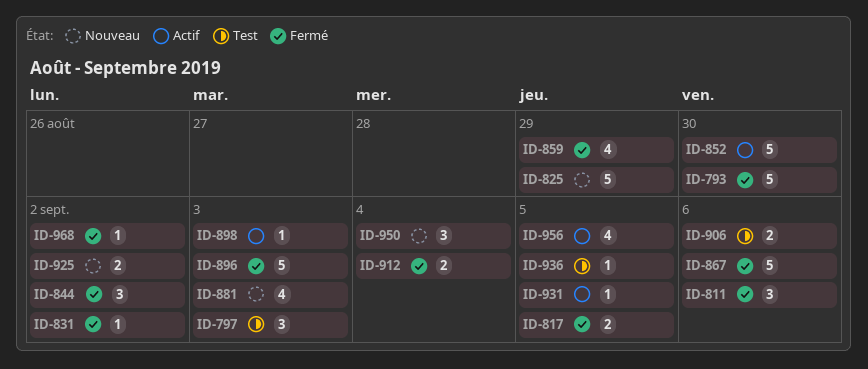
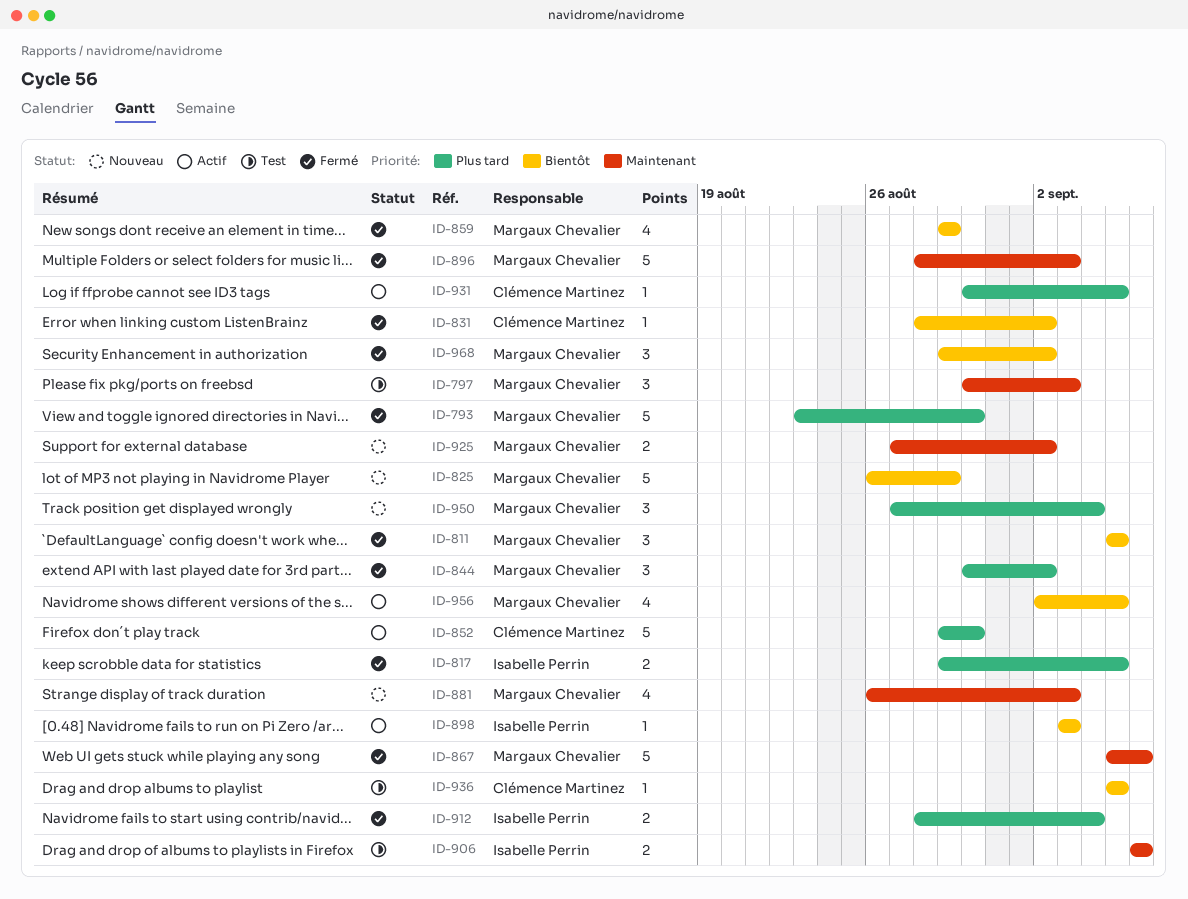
ID-811, due: Sep 6 -> Sep 5
ID-968, estimate: 1 -> 3

